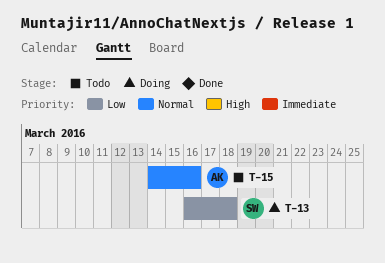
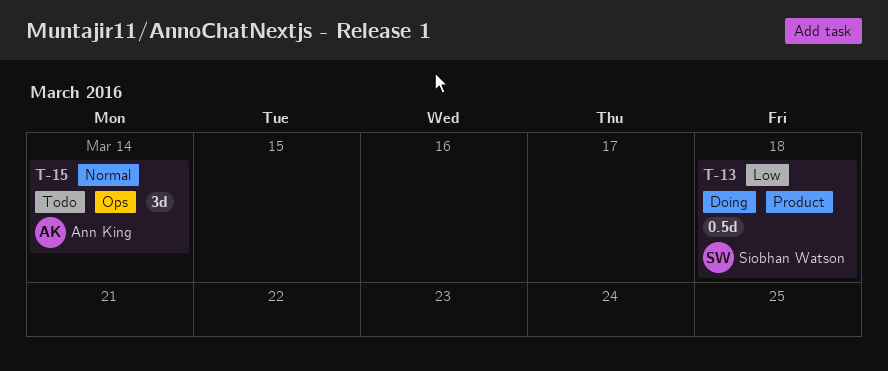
T-15, due: Mar 16 -> Mar 14

